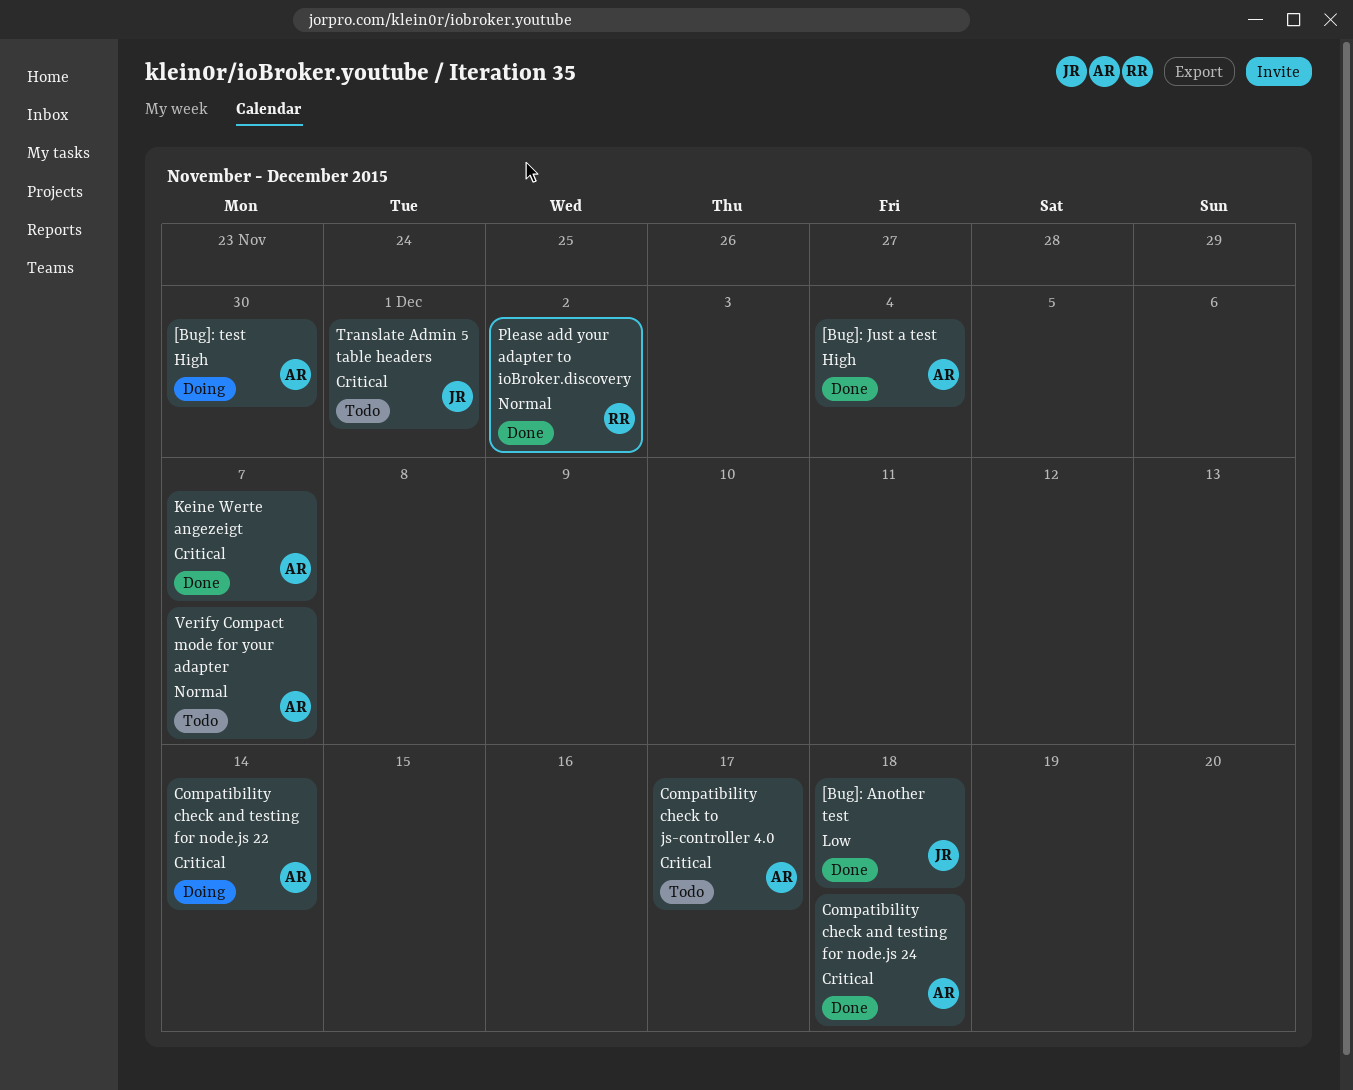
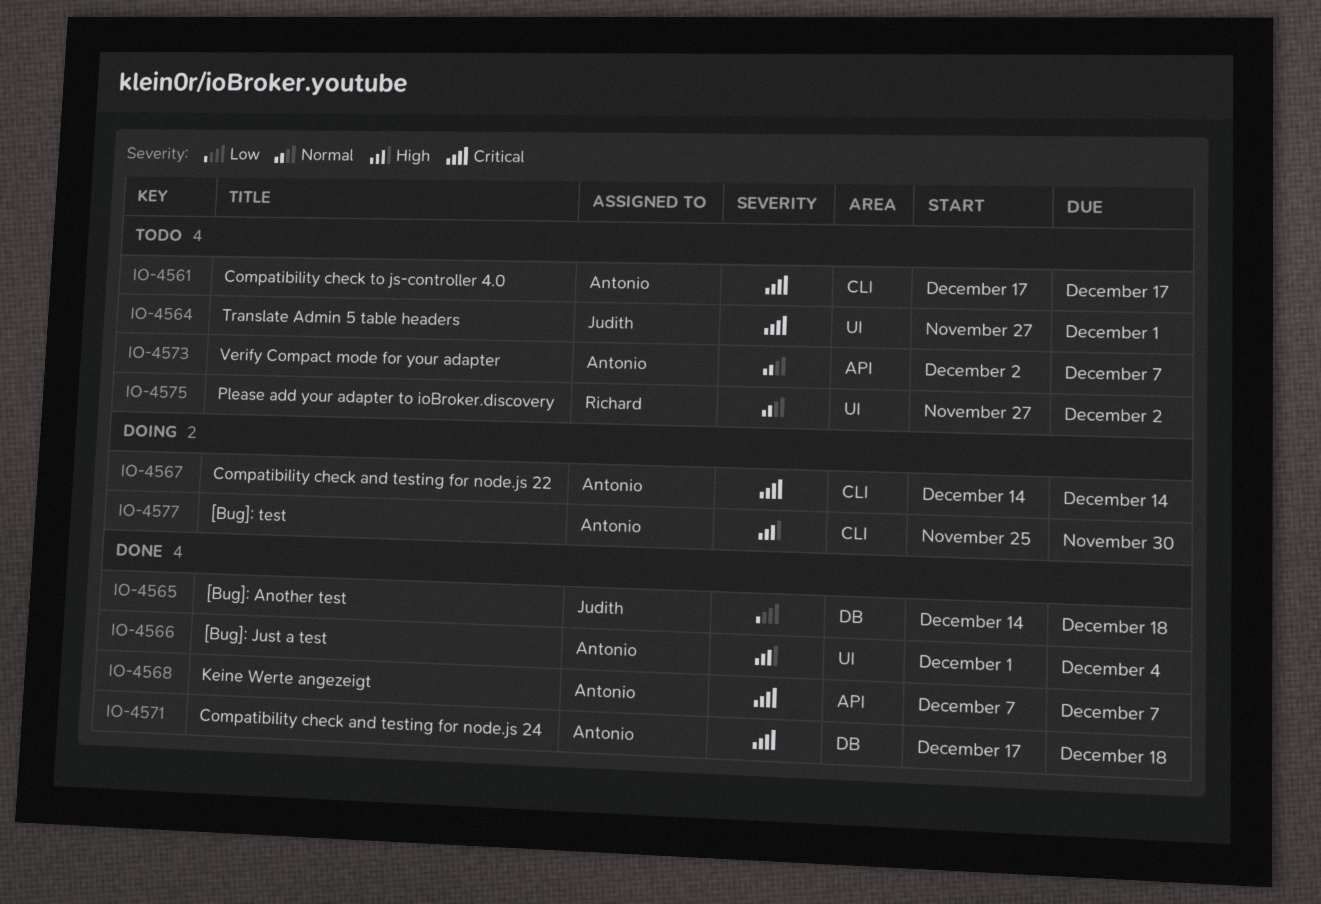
Please add your adapter to ioBroker.discovery, status: Done -> Todo

